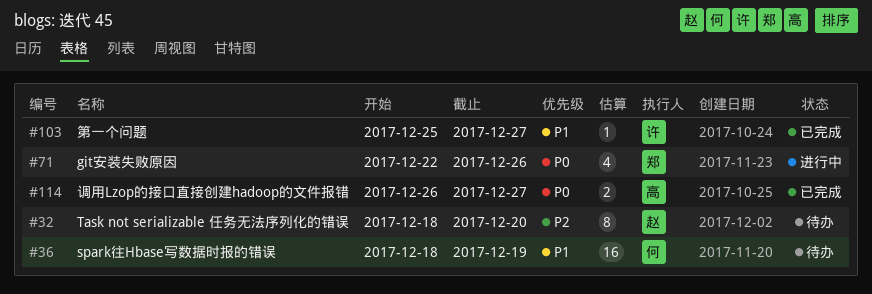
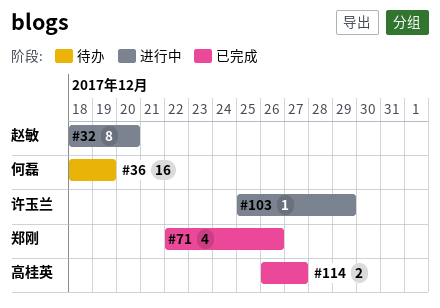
#32, status: 待办 -> 进行中
#71, status: 进行中 -> 已完成
#103, status: 已完成 -> 进行中
#103, due: Dec 27 -> Dec 29

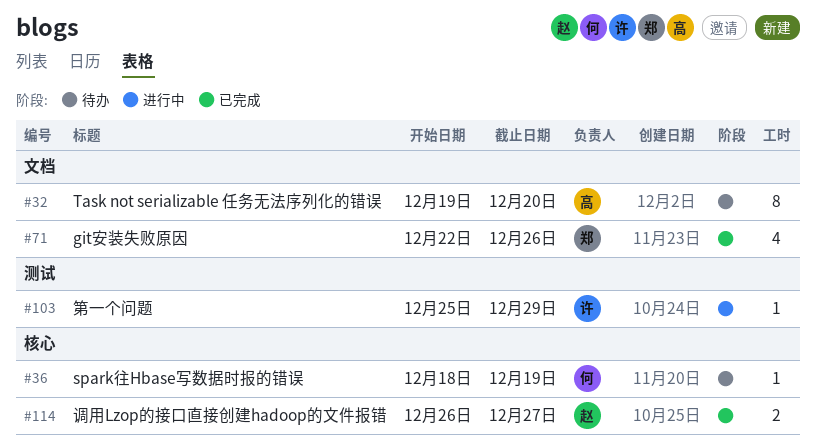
#32, status: 进行中 -> 待办
#32, owner: 赵敏 -> 高桂英
#32, start: Dec 18 -> Dec 19
#36, estimate: 16 -> 1
#114, owner: 高桂英 -> 赵敏

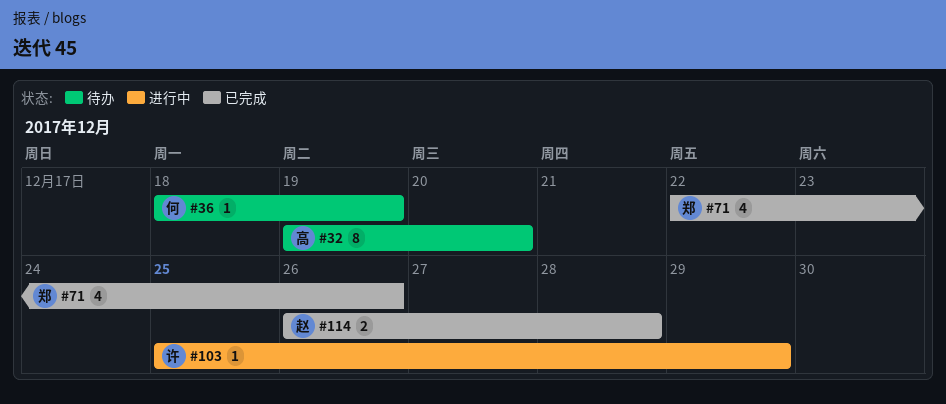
#114, due: Dec 27 -> Dec 28

